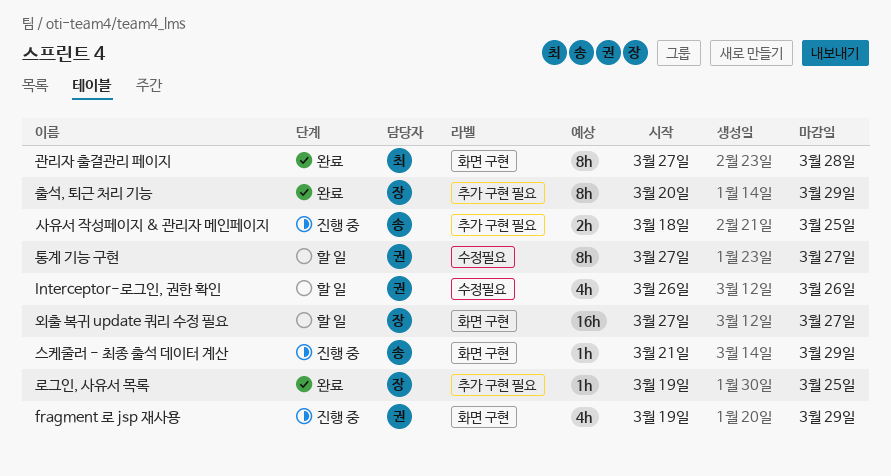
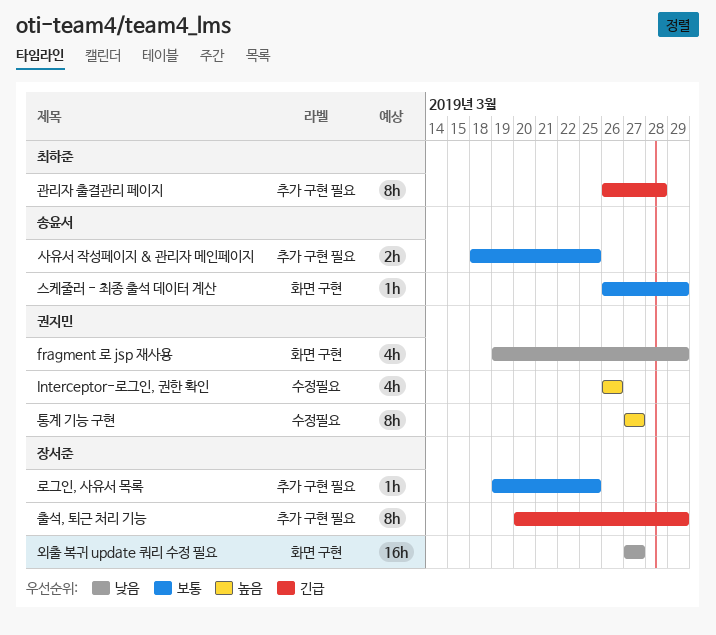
관리자 출결관리 페이지, label: 화면 구현 -> 추가 구현 필요
관리자 출결관리 페이지, start: Mar 27 -> Mar 26
스케줄러 - 최종 출석 데이터 계산, start: Mar 21 -> Mar 26

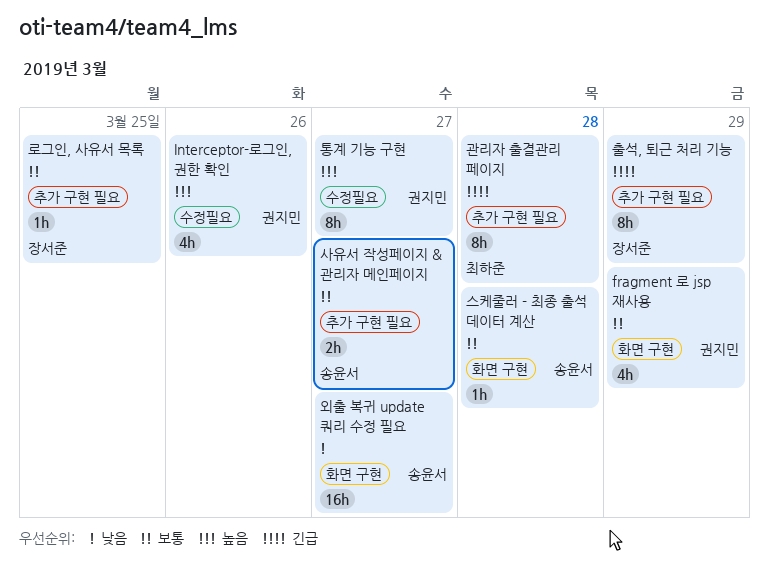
fragment 로 jsp 재사용, priority: 낮음 -> 보통
사유서 작성페이지 & 관리자 메인페이지, due: Mar 25 -> Mar 27
스케줄러 - 최종 출석 데이터 계산, due: Mar 29 -> Mar 28
외출 복귀 update 쿼리 수정 필요, owner: 장서준 -> 송윤서

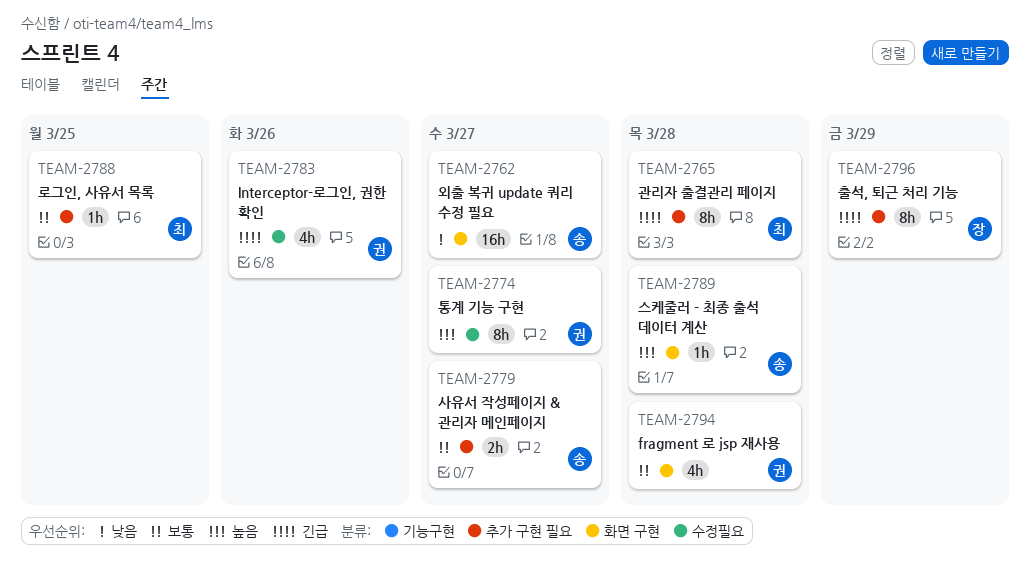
fragment 로 jsp 재사용, due: Mar 29 -> Mar 28
Interceptor-로그인, 권한 확인, priority: 높음 -> 긴급
로그인, 사유서 목록, owner: 장서준 -> 최하준
스케줄러 - 최종 출석 데이터 계산, priority: 보통 -> 높음

